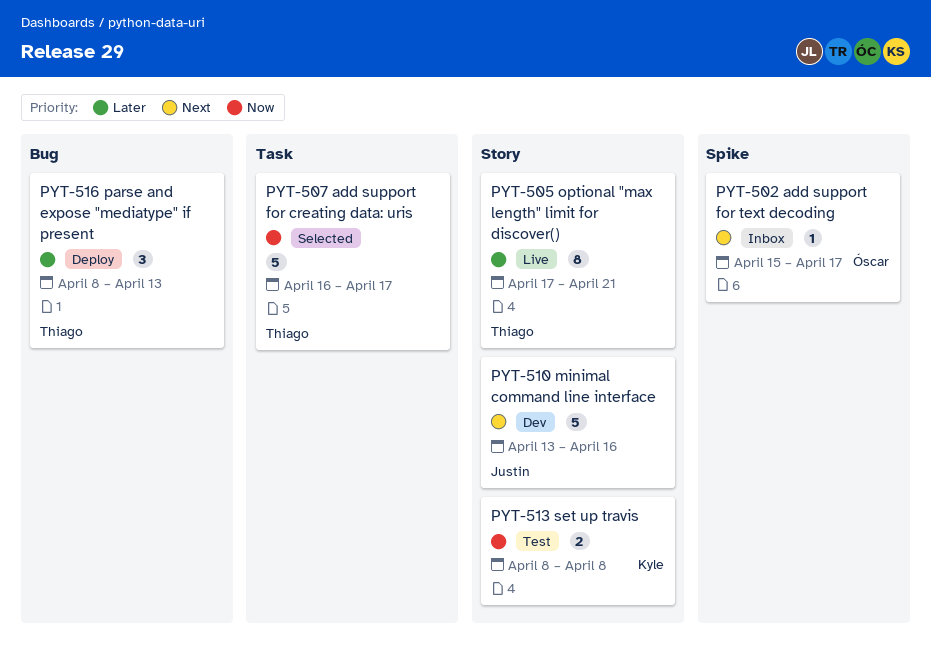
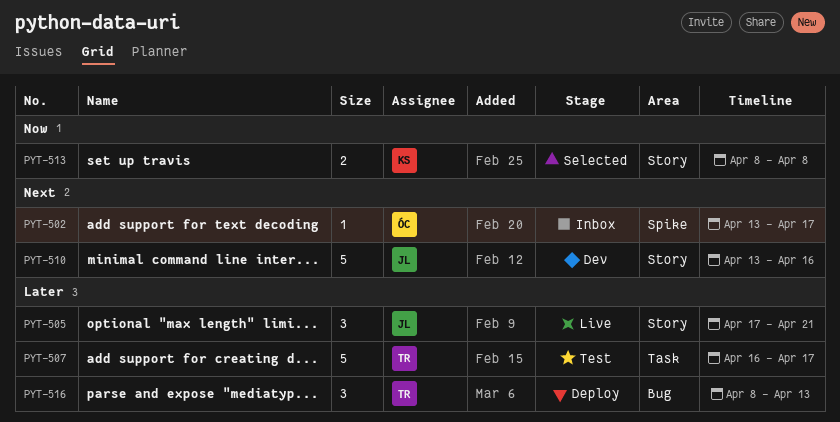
PYT-502, start: Apr 15 -> Apr 13
PYT-505, owner: Thiago -> Justin
PYT-505, estimate: 8 -> 3
PYT-507, status: Selected -> Test
PYT-507, priority: Now -> Later
PYT-513, status: Test -> Selected

